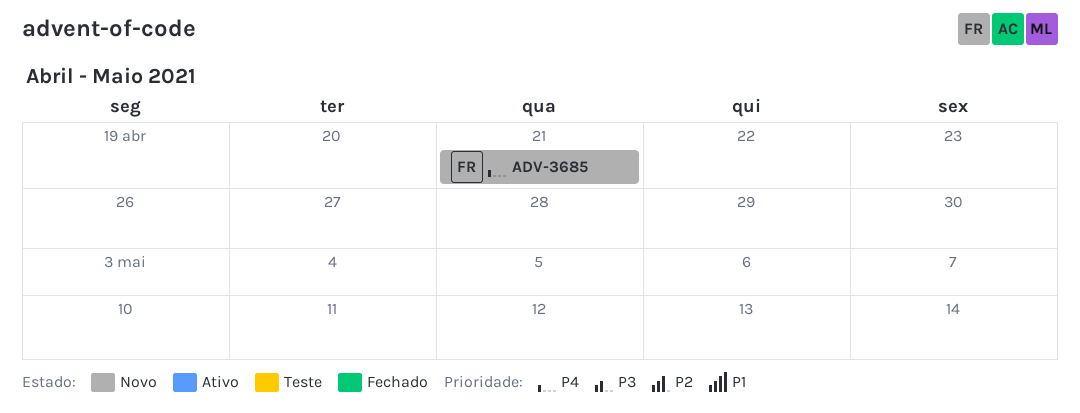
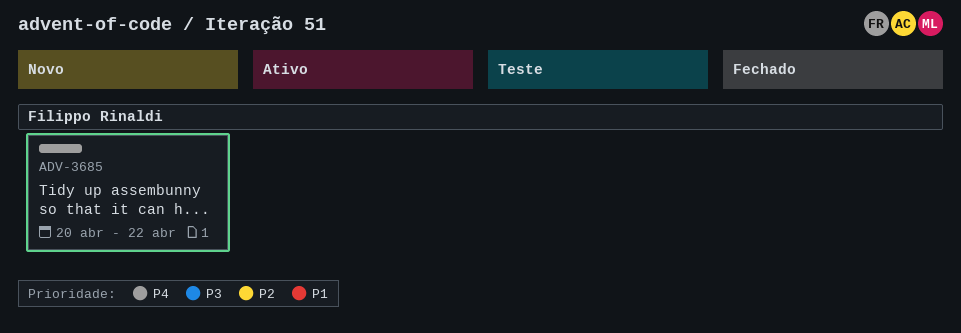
ADV-3685, start: Apr 21 -> Apr 20
ADV-3685, due: Apr 21 -> Apr 22

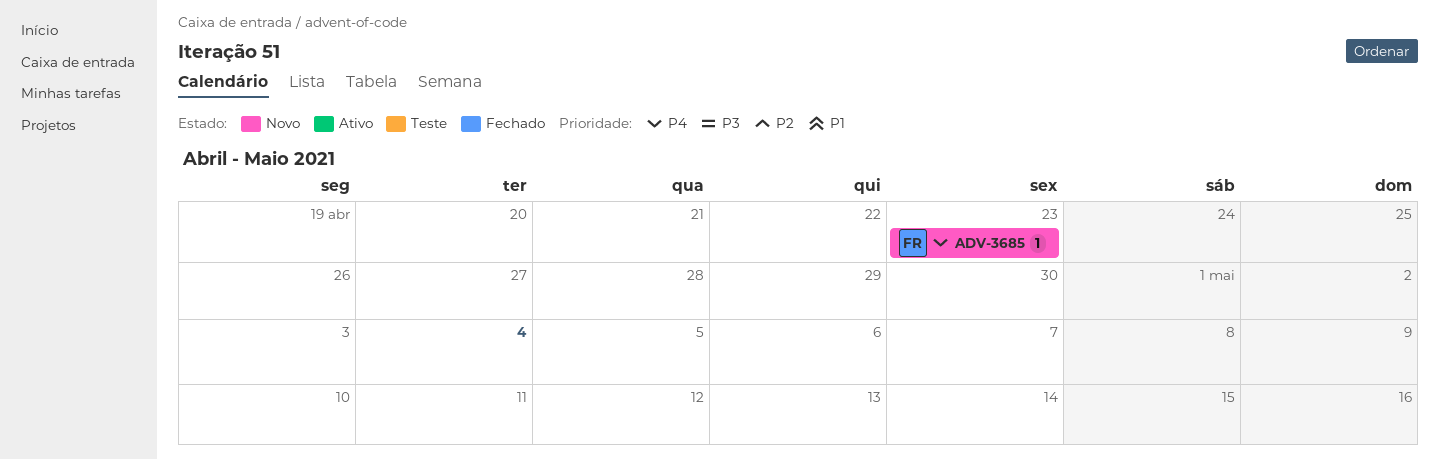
ADV-3685, start: Apr 20 -> Apr 23
ADV-3685, due: Apr 22 -> Apr 23

